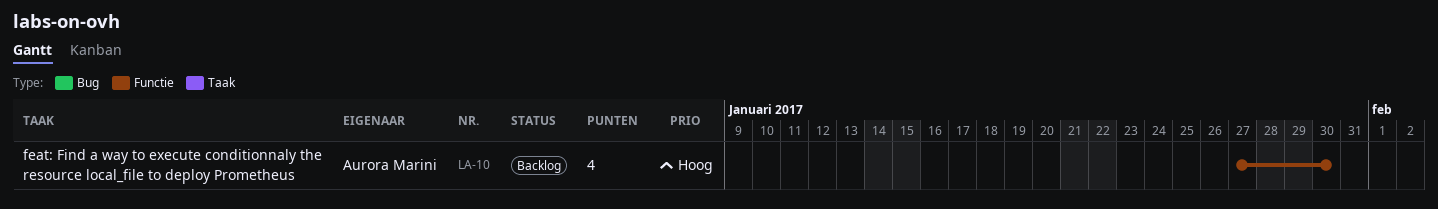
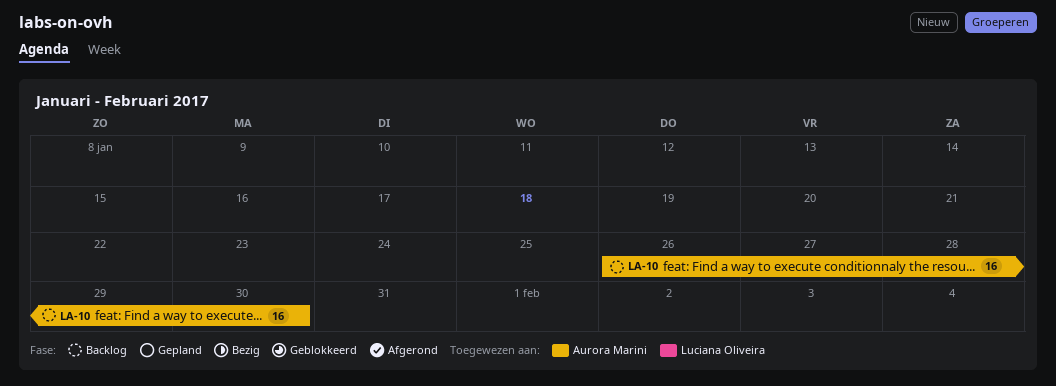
LA-10, estimate: 4 -> 16
LA-10, start: Jan 27 -> Jan 26

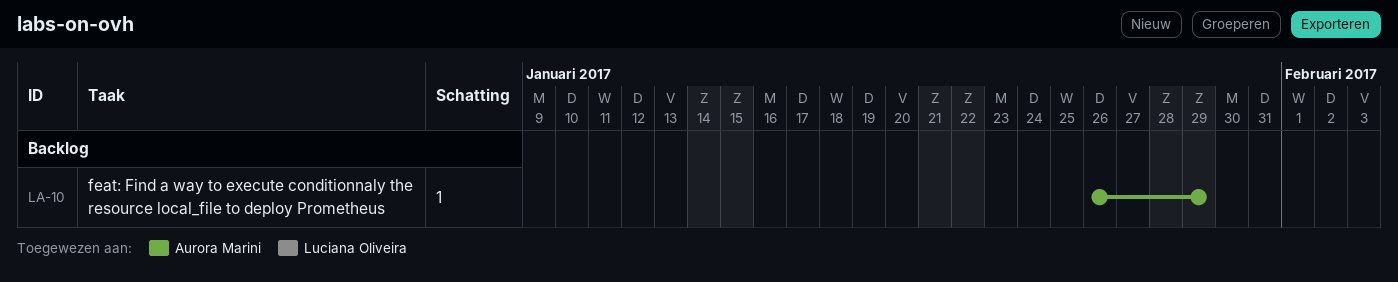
LA-10, estimate: 16 -> 1
LA-10, due: Jan 30 -> Jan 29

